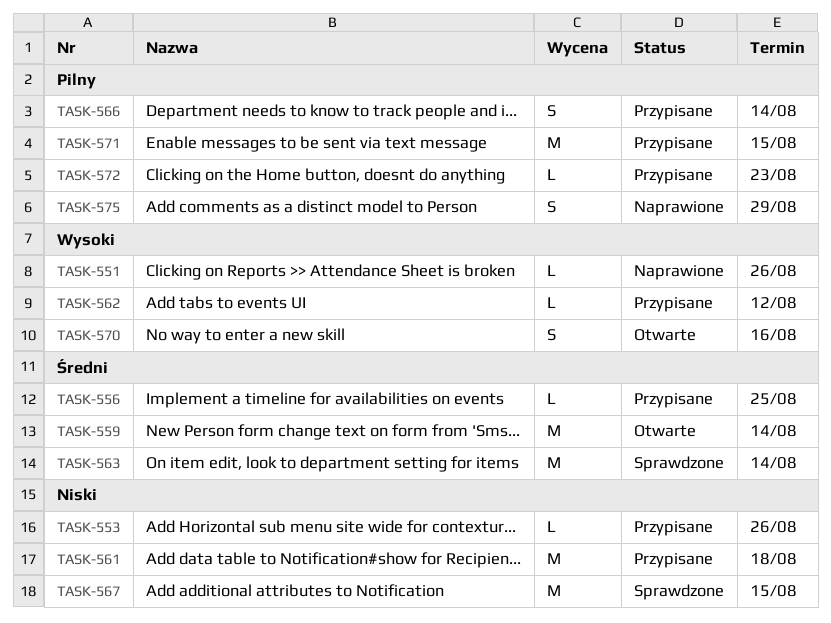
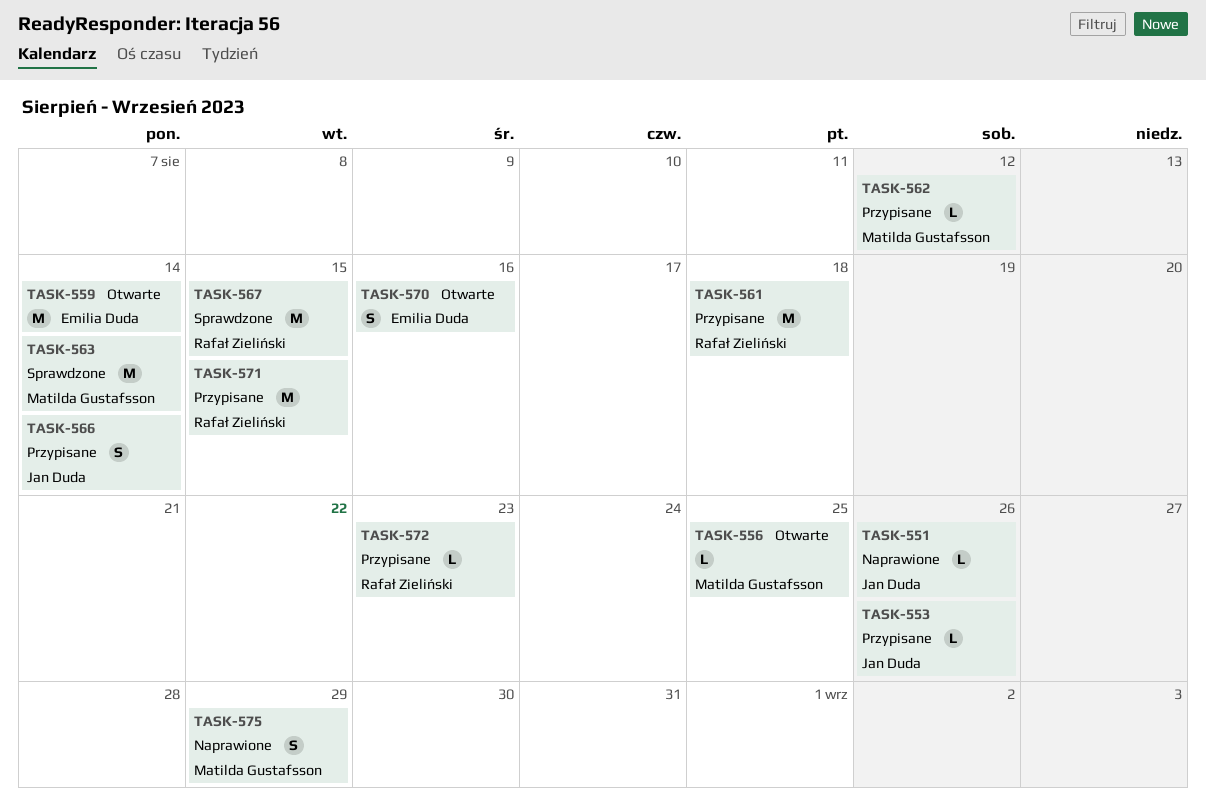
TASK-556, status: Przypisane -> Otwarte

